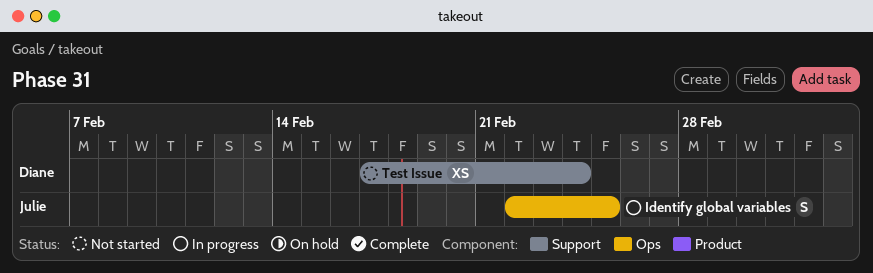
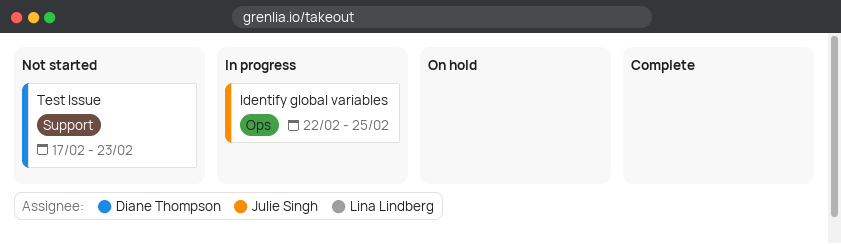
Test Issue, due: Feb 24 -> Feb 23

